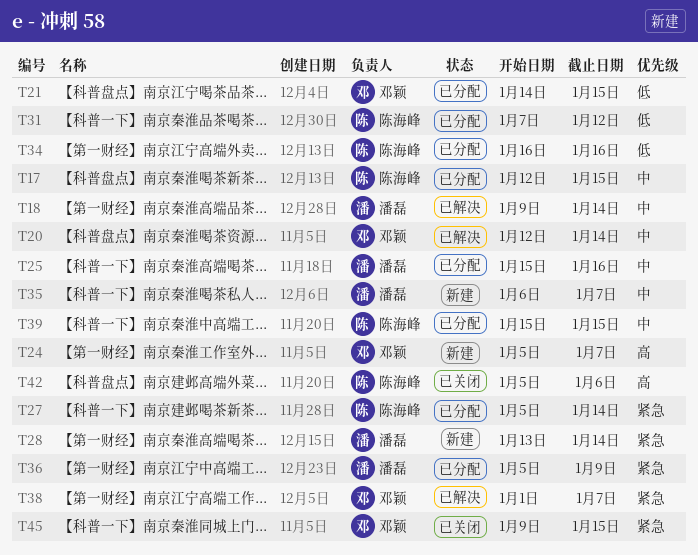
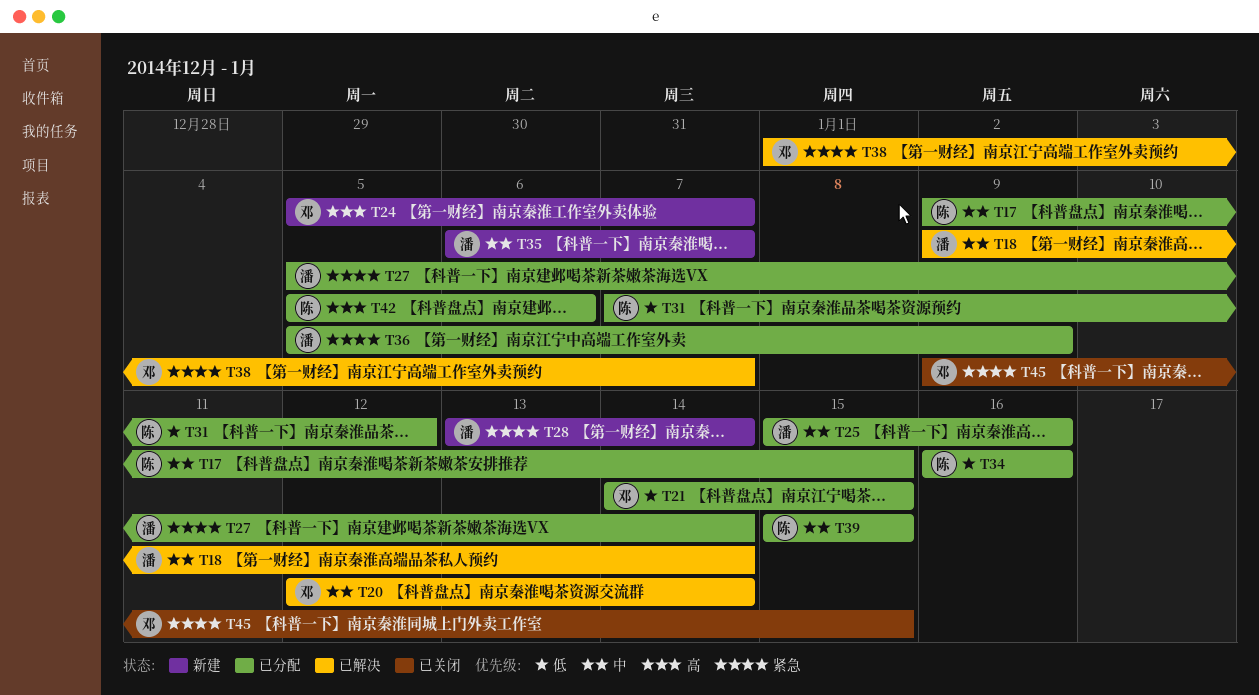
T17, start: Jan 12 -> Jan 9
T27, owner: 陈海峰 -> 潘磊
T42, status: 已关闭 -> 已分配

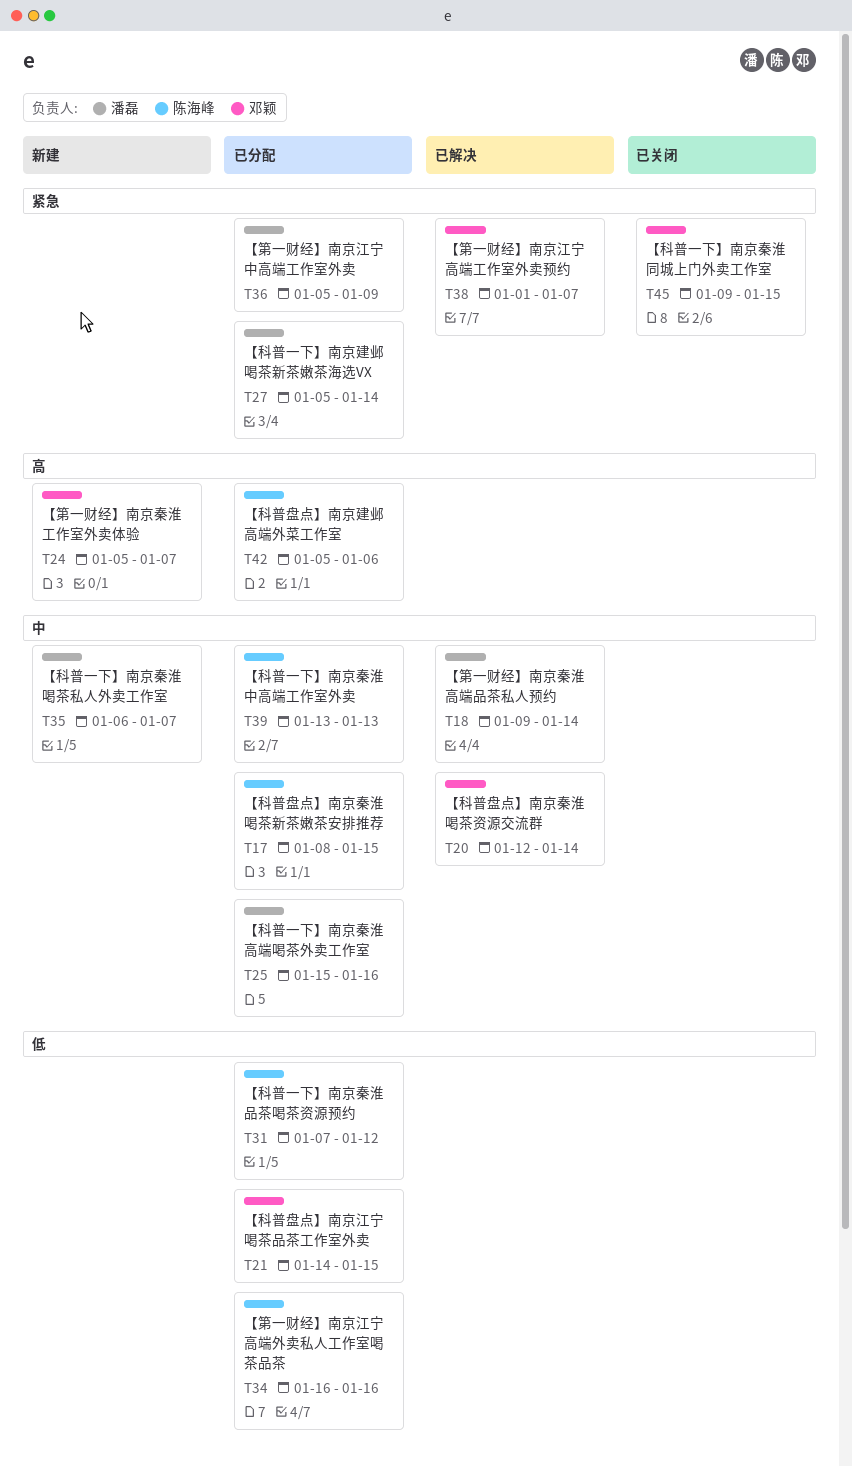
T17, start: Jan 9 -> Jan 8
T28: present -> none
T39, start: Jan 15 -> Jan 13
T39, due: Jan 15 -> Jan 13

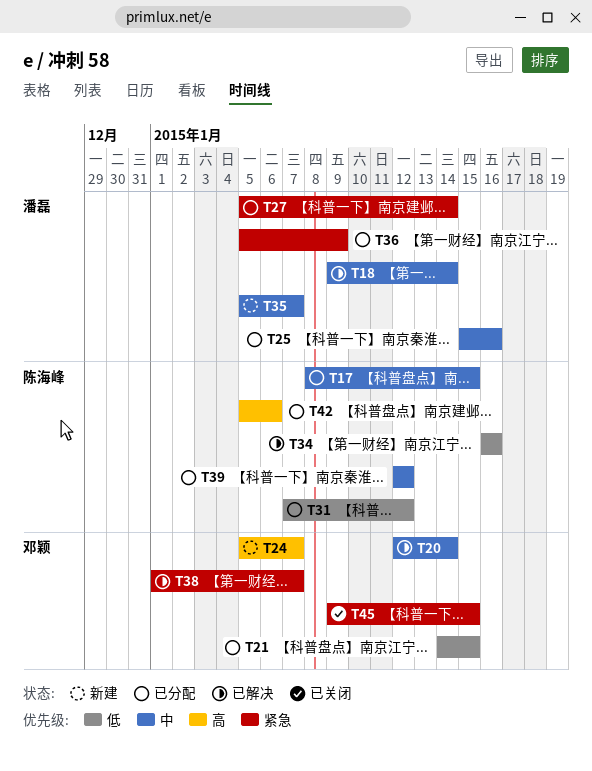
T34, status: 已分配 -> 已解决
T35, start: Jan 6 -> Jan 5
T39, start: Jan 13 -> Jan 12
T39, due: Jan 13 -> Jan 12

